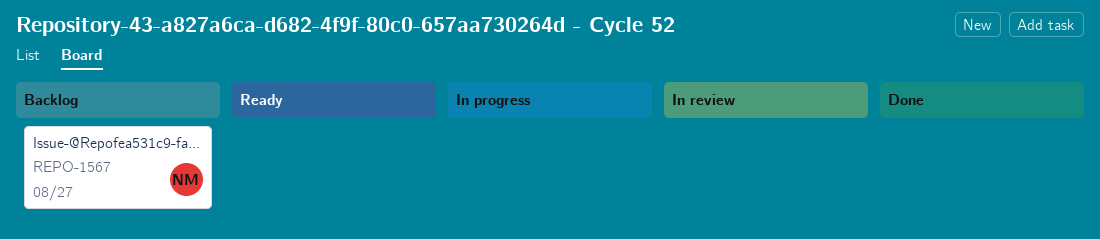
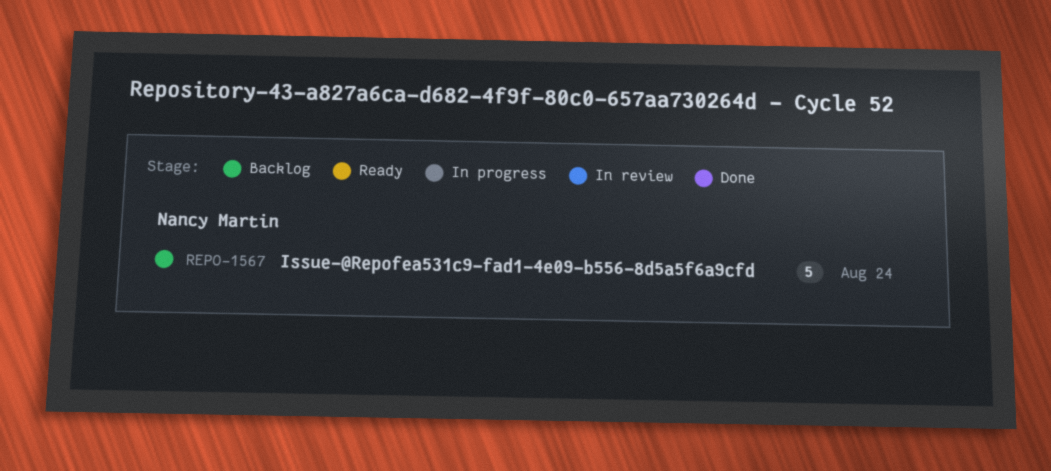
REPO-1567, due: Aug 27 -> Aug 24

